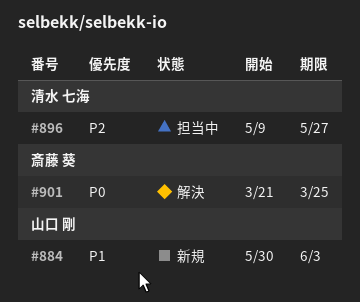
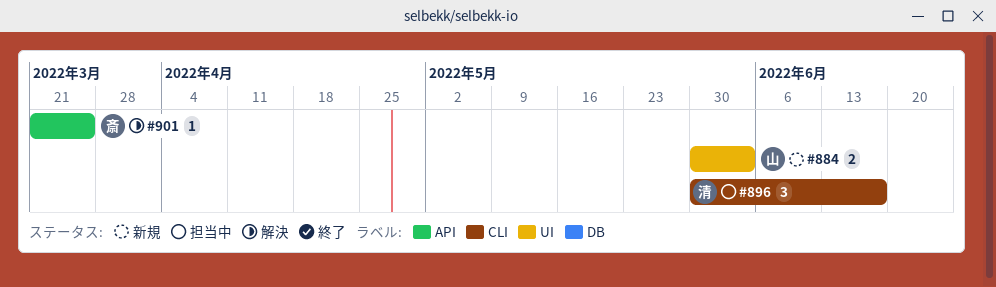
#896, start: May 9 -> May 30
#896, due: May 27 -> Jun 17

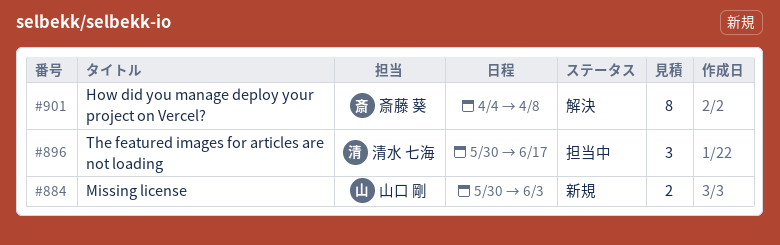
#901, estimate: 1 -> 8
#901, start: Mar 21 -> Apr 4
#901, due: Mar 25 -> Apr 8

